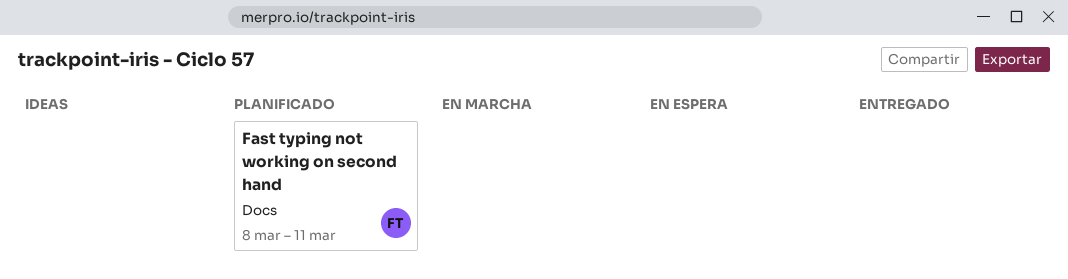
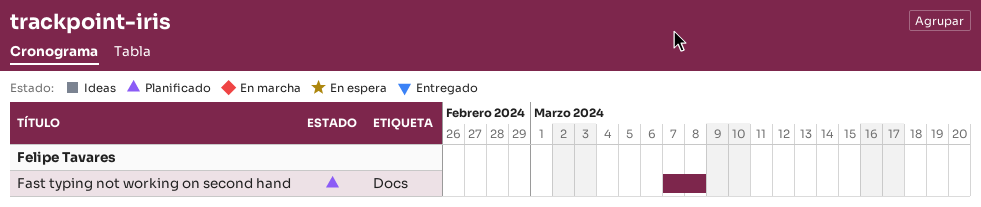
Fast typing not working on second hand, start: Mar 8 -> Mar 7
Fast typing not working on second hand, due: Mar 11 -> Mar 8

